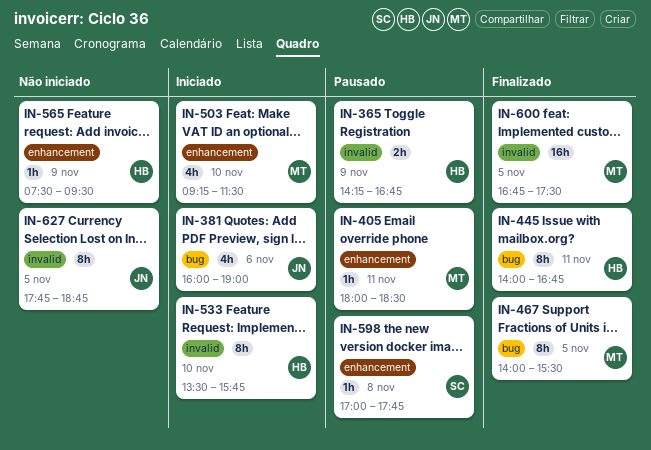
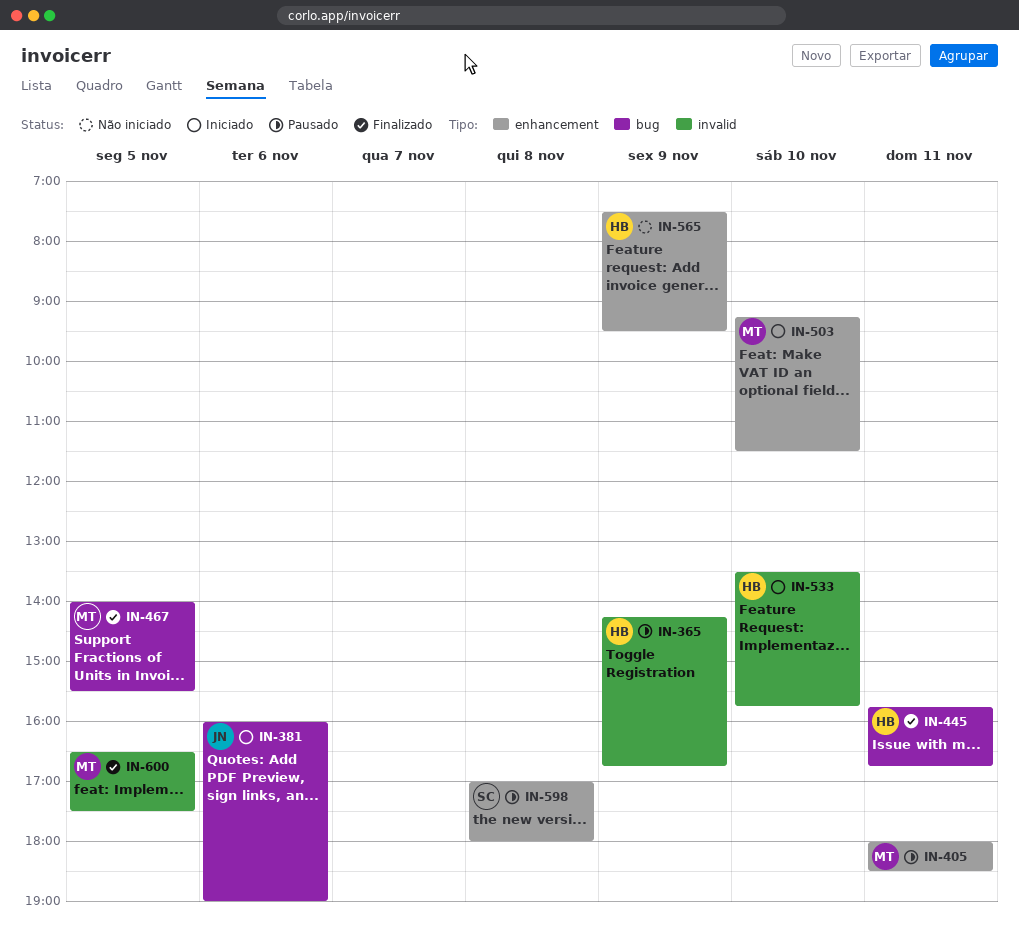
IN-445, begins: 14:00 -> 15:45
IN-598, ends: 17:45 -> 18:00
IN-600, begins: 16:45 -> 16:30
IN-627: present -> none

